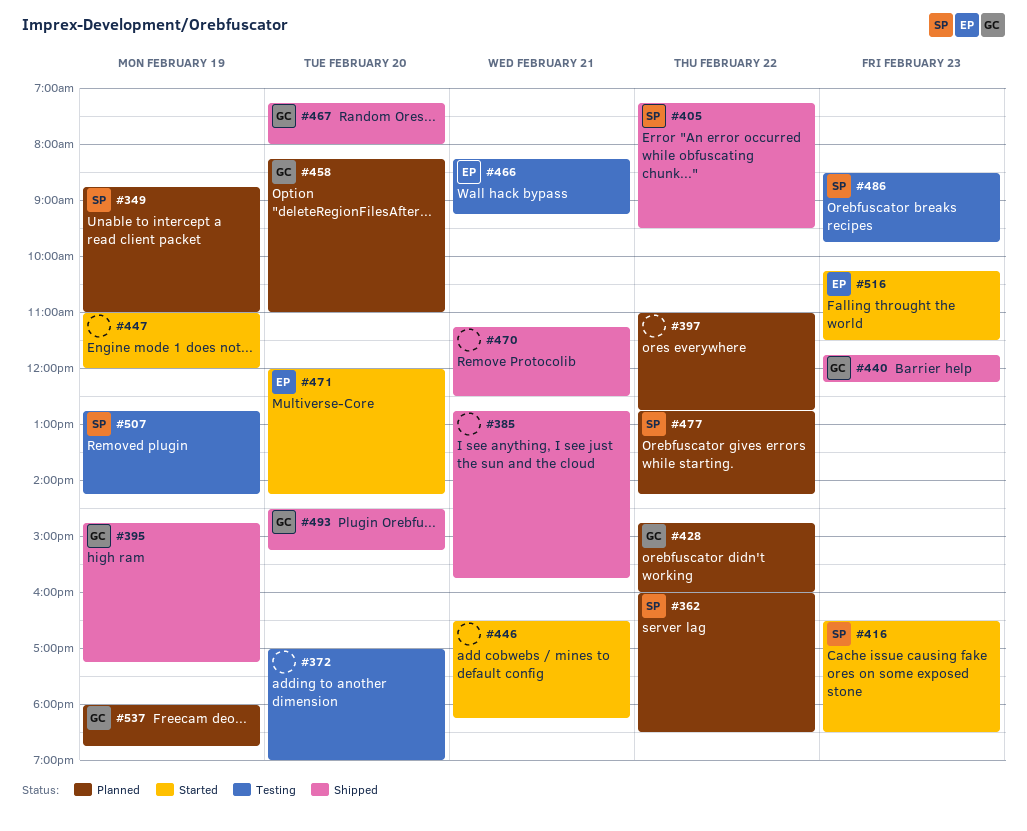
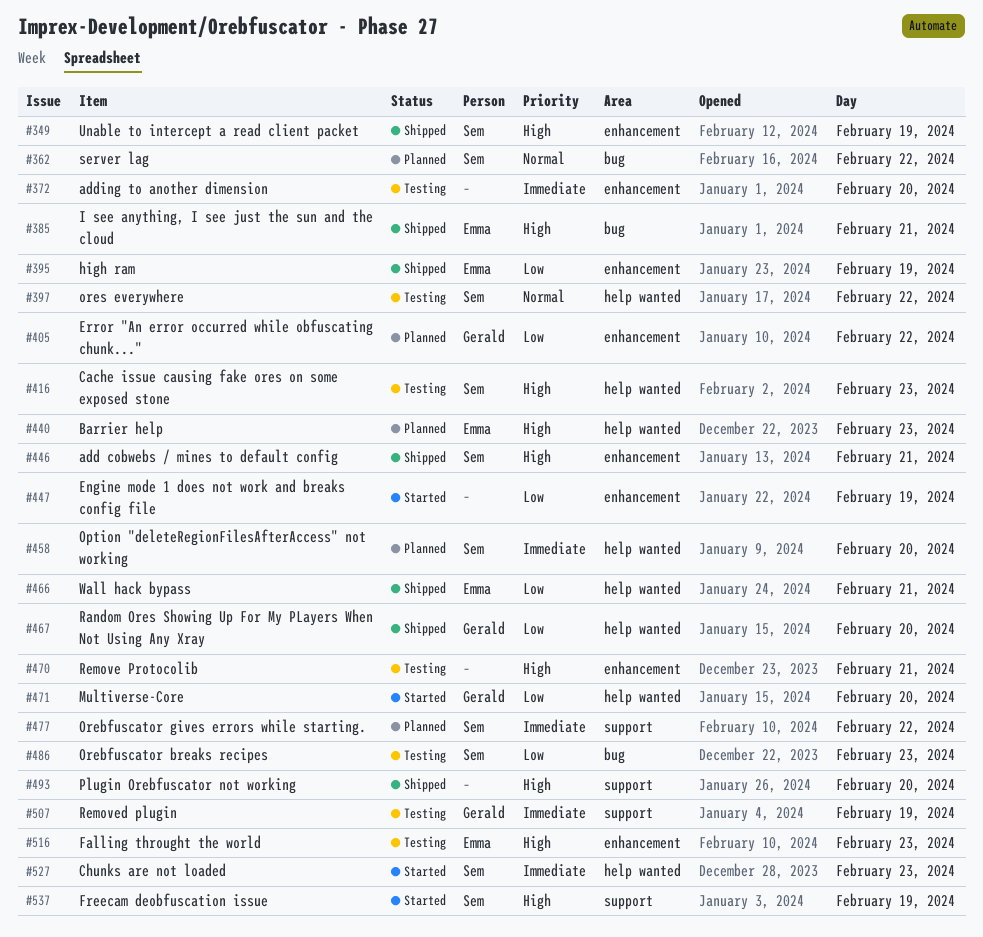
#349, status: Planned -> Shipped
#385, owner: none -> Emma
#395, owner: Gerald -> Emma
#397, status: Planned -> Testing
#397, owner: none -> Sem
#405, status: Shipped -> Planned
#405, owner: Sem -> Gerald
#416, status: Started -> Testing
#428: present -> none
#440, status: Shipped -> Planned
#440, owner: Gerald -> Emma
#446, status: Started -> Shipped
#446, owner: none -> Sem
#458, owner: Gerald -> Sem
#466, status: Testing -> Shipped
#470, status: Shipped -> Testing
#471, owner: Emma -> Gerald
#493, owner: Gerald -> none
#507, owner: Sem -> Gerald
#516, status: Started -> Testing
#527: none -> present
#537, status: Planned -> Started
#537, owner: Gerald -> Sem

